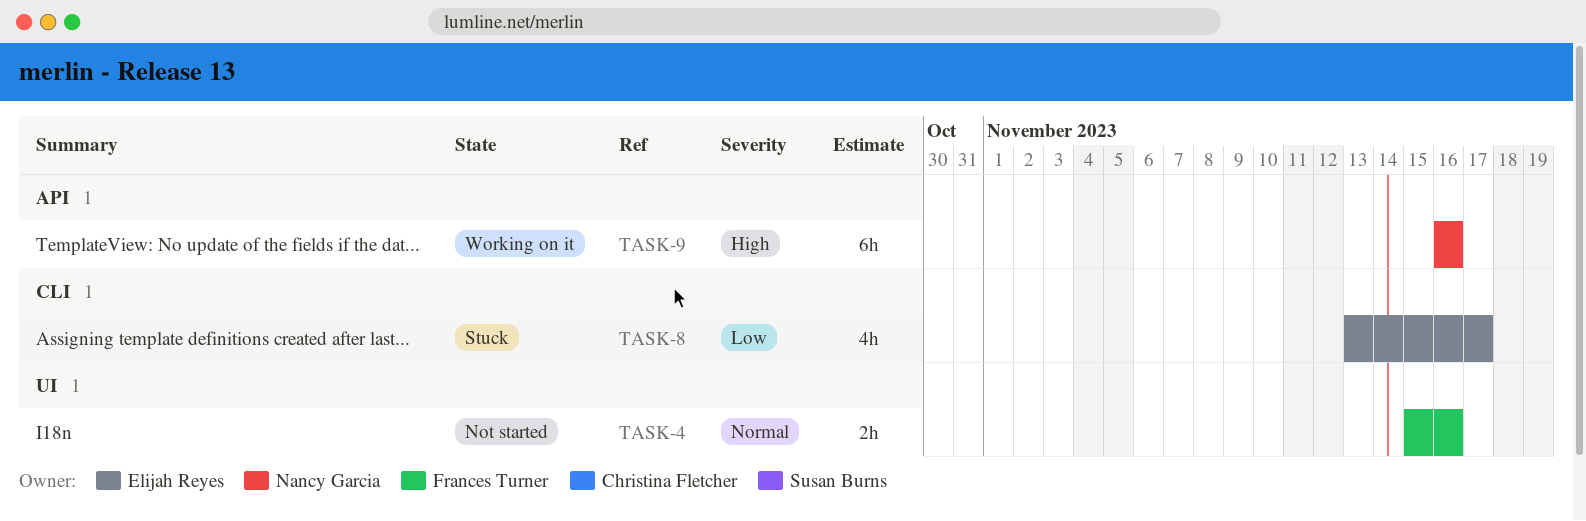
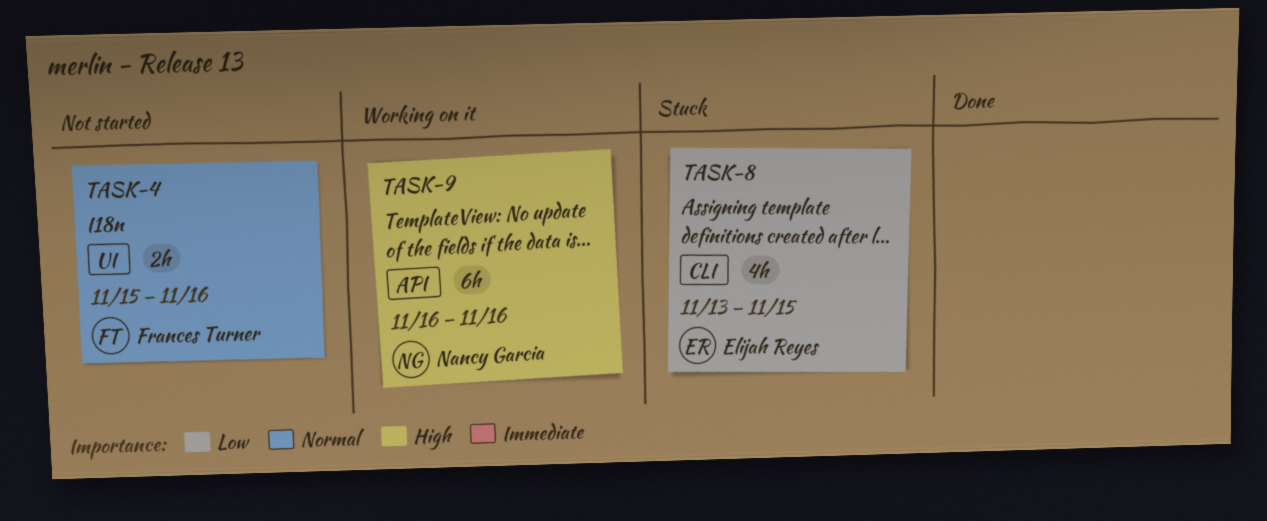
TASK-8, due: Nov 17 -> Nov 15

